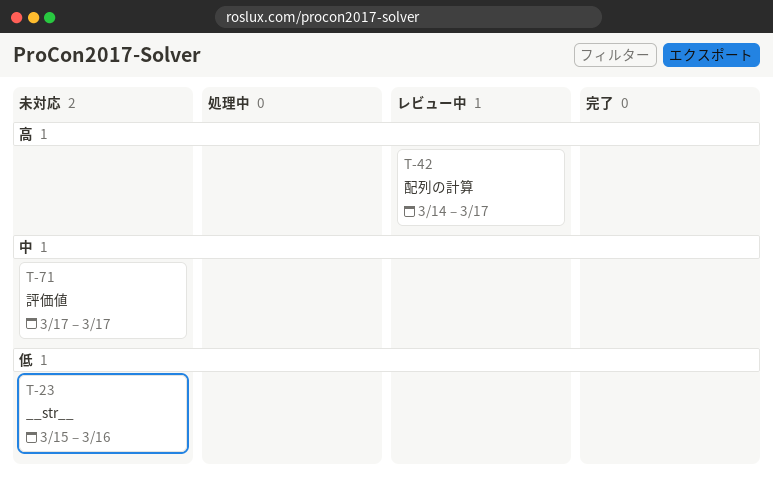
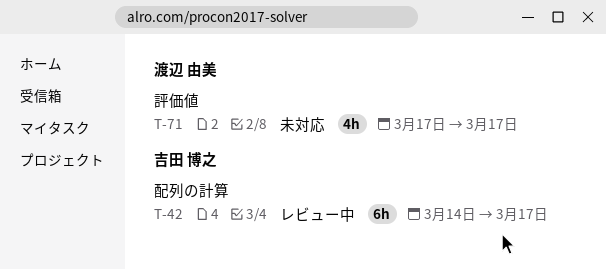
T-23: present -> none

